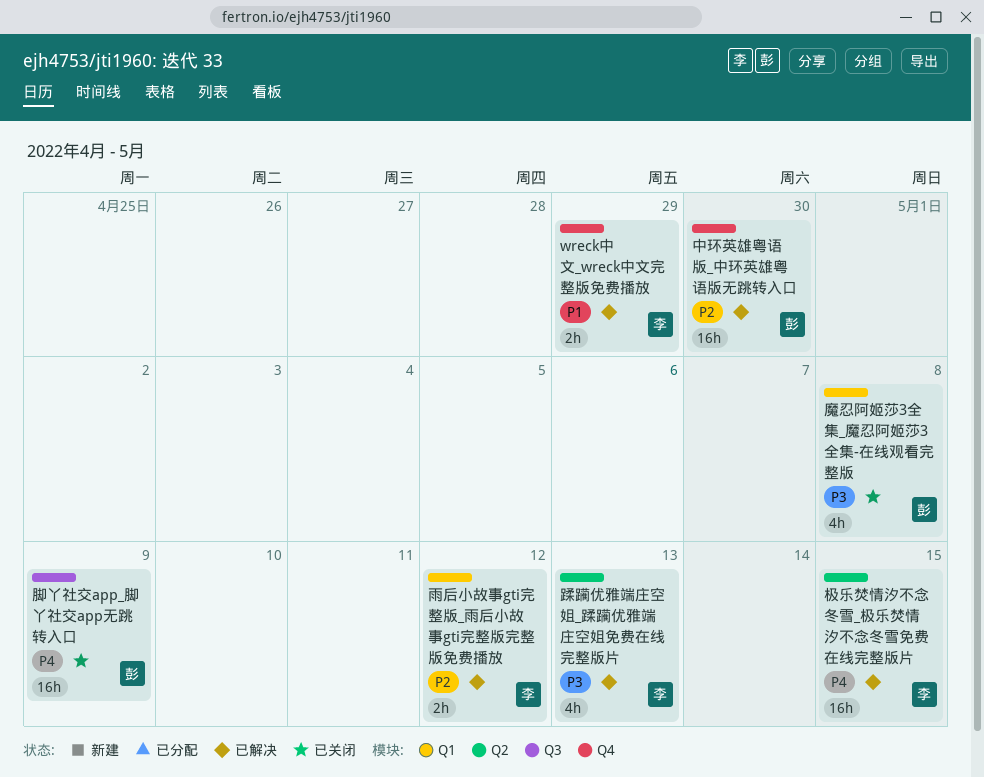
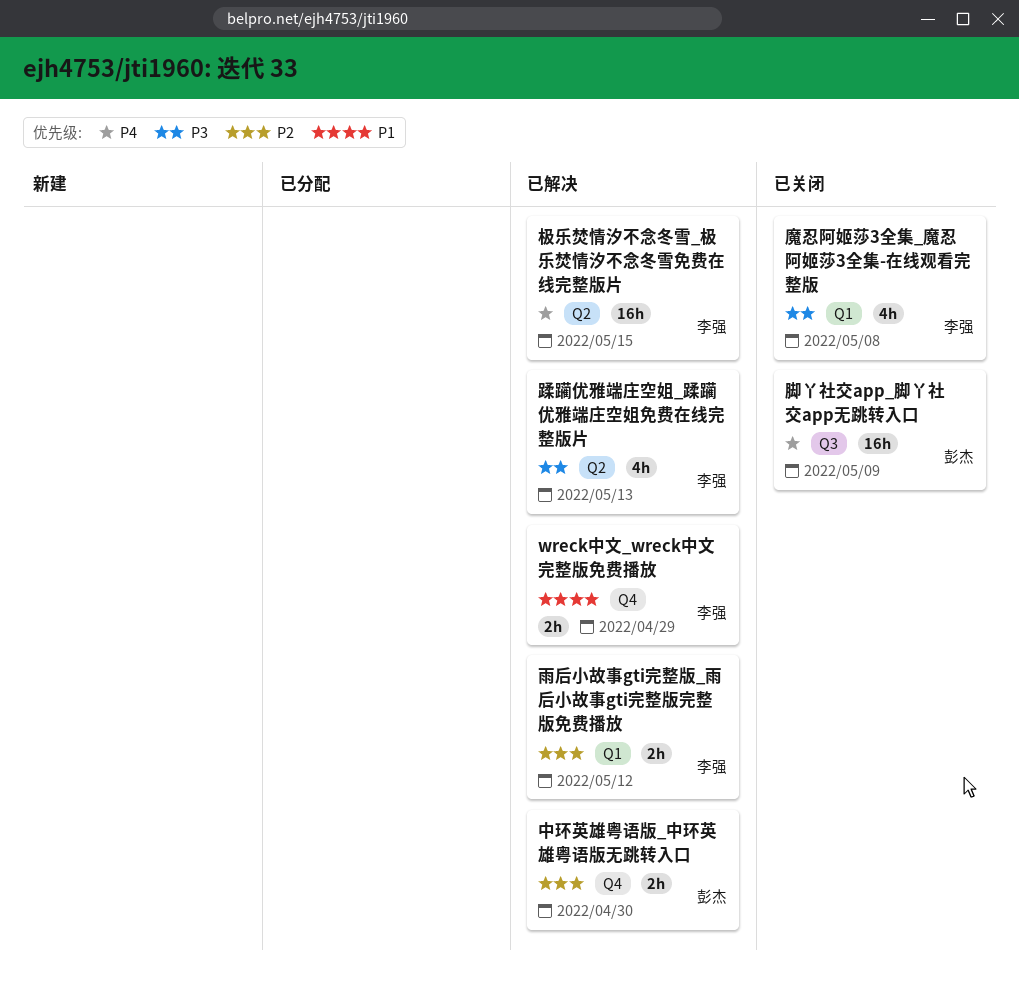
中环英雄粤语版_中环英雄粤语版无跳转入口, estimate: 16h -> 2h
魔忍阿姬莎3全集_魔忍阿姬莎3全集-在线观看完整版, owner: 彭杰 -> 李强

